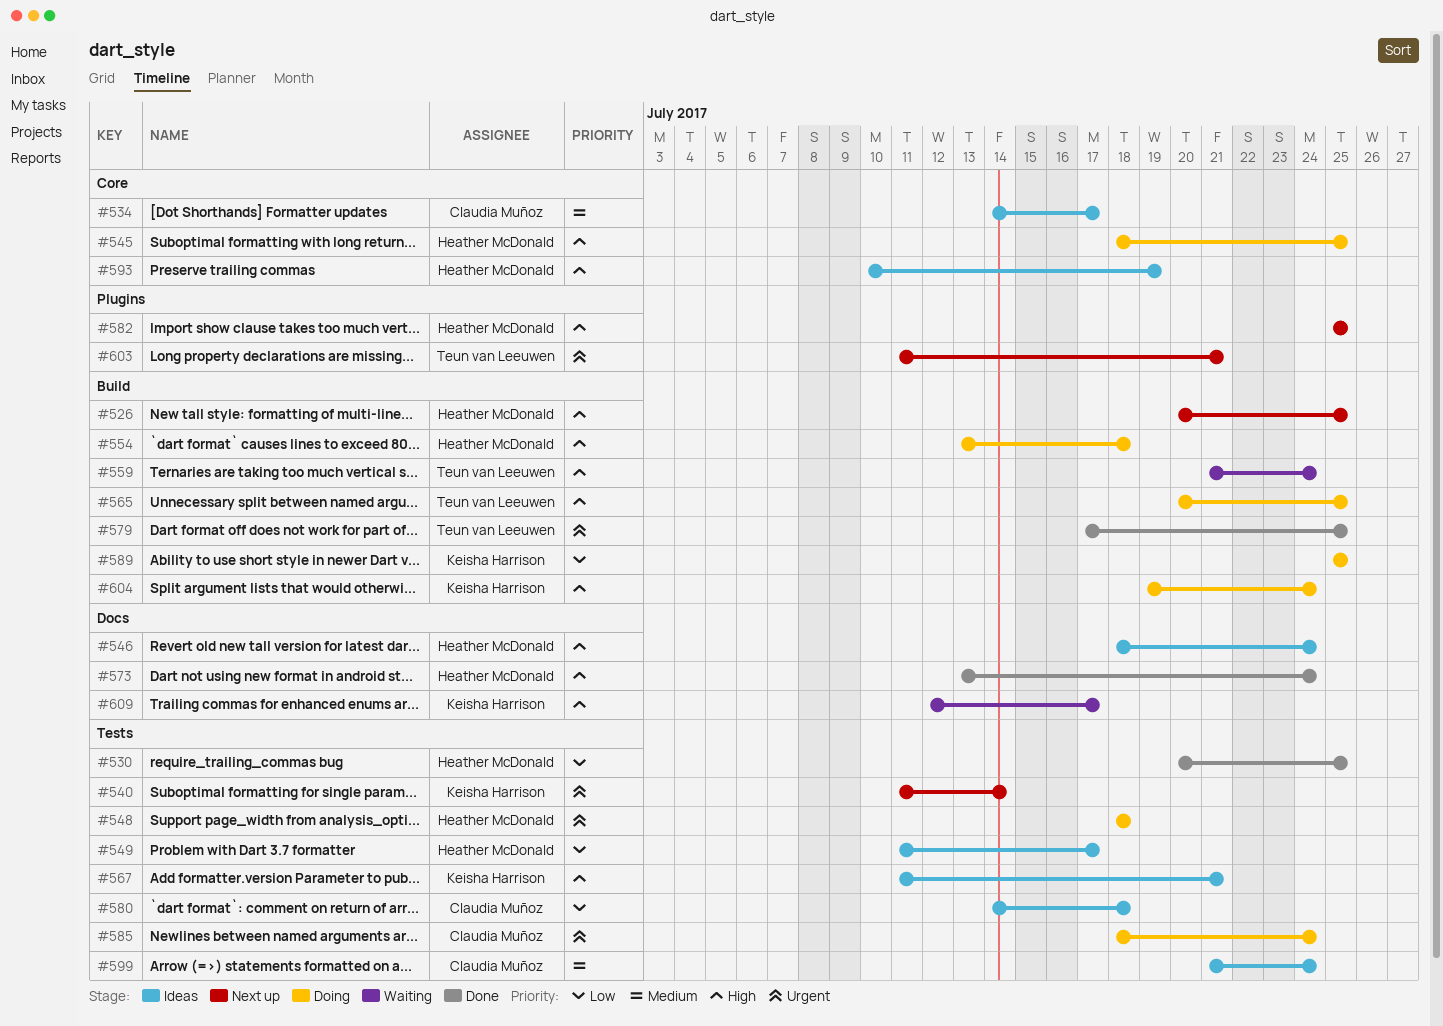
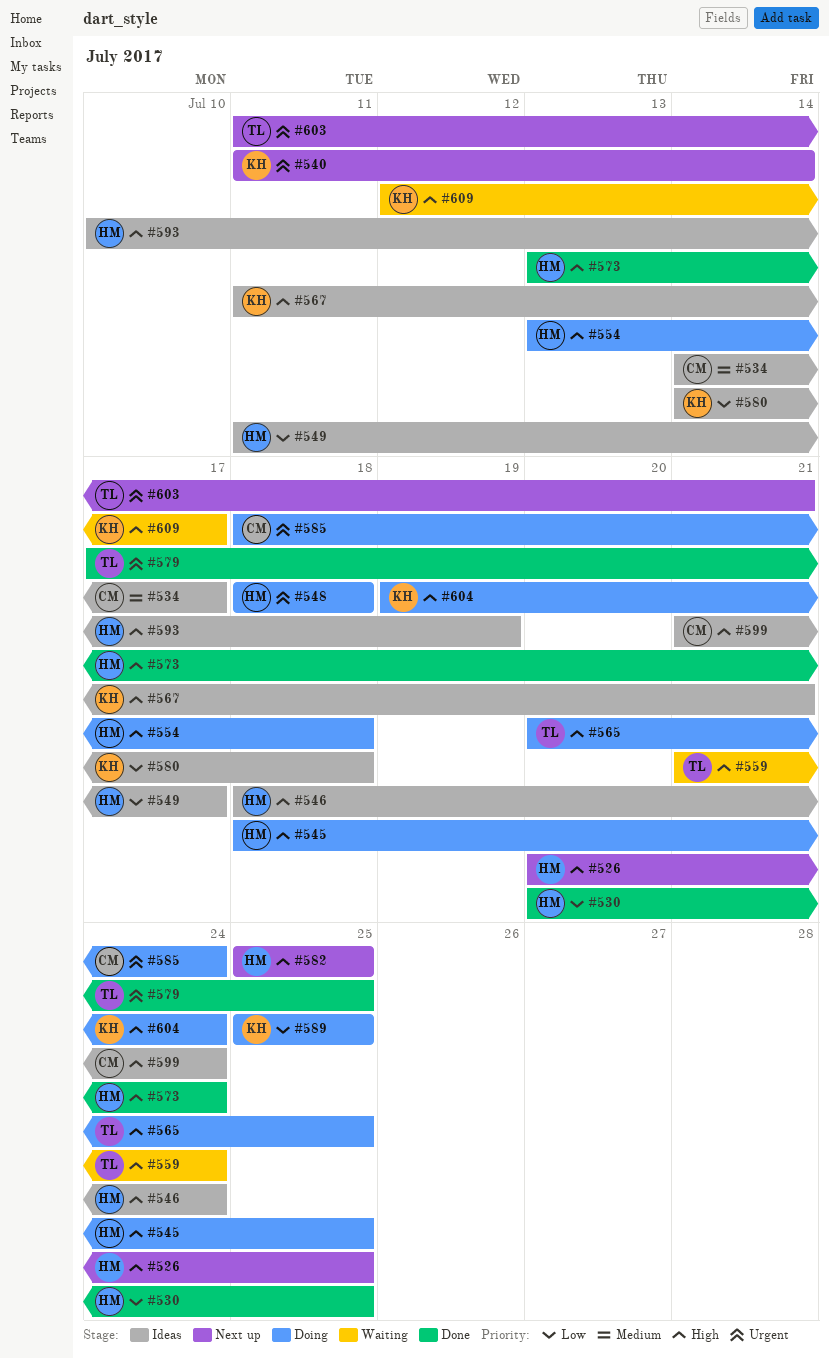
#580, owner: Claudia Muñoz -> Keisha Harrison
#599, priority: Medium -> High

